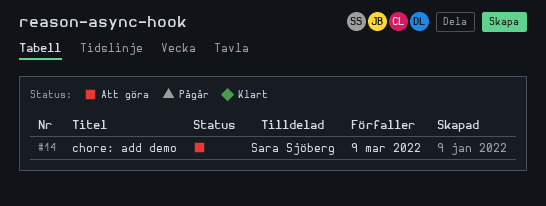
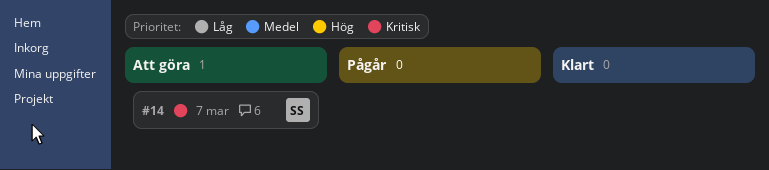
#14, due: Mar 9 -> Mar 7

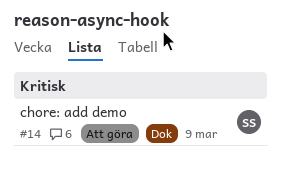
#14, due: Mar 7 -> Mar 9

